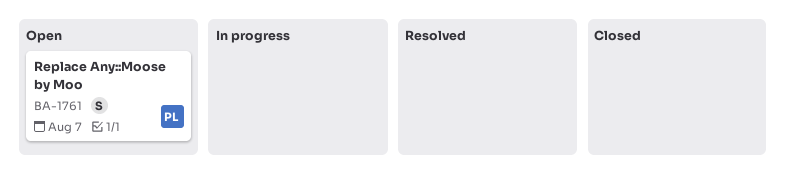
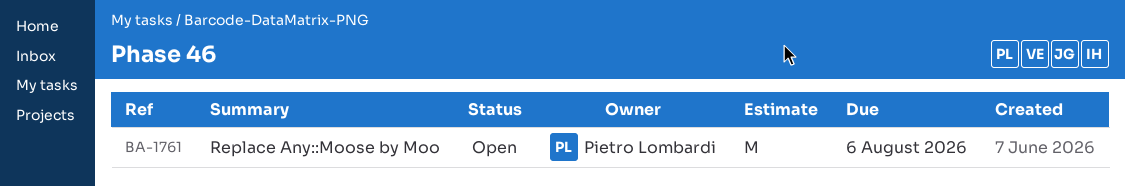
BA-1761, estimate: S -> M
BA-1761, due: Aug 7 -> Aug 6

